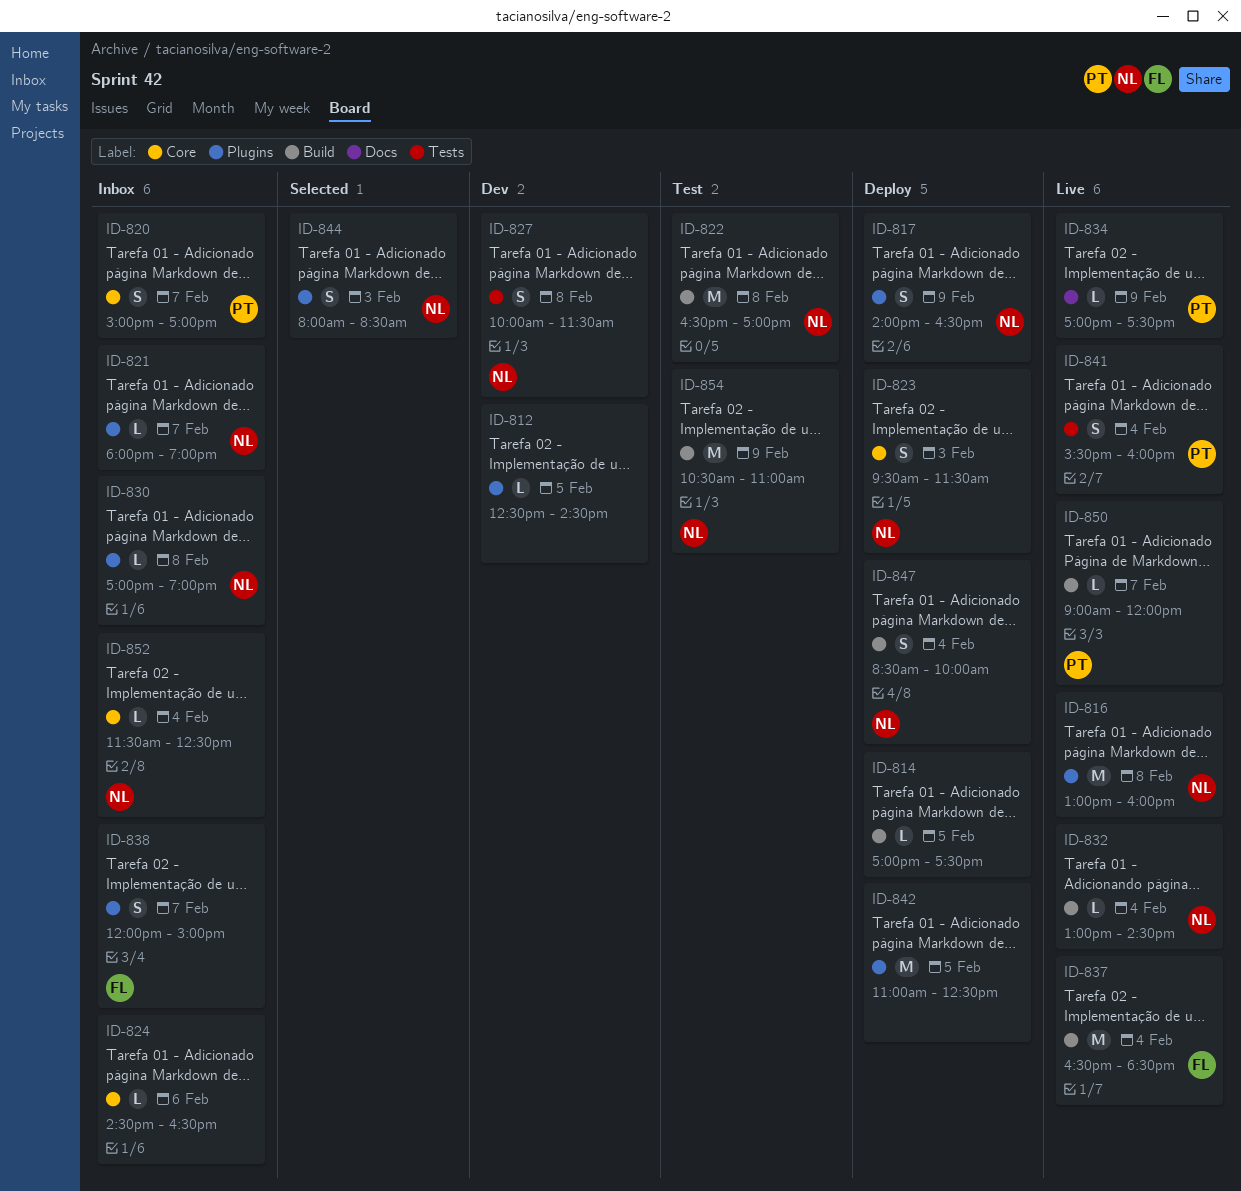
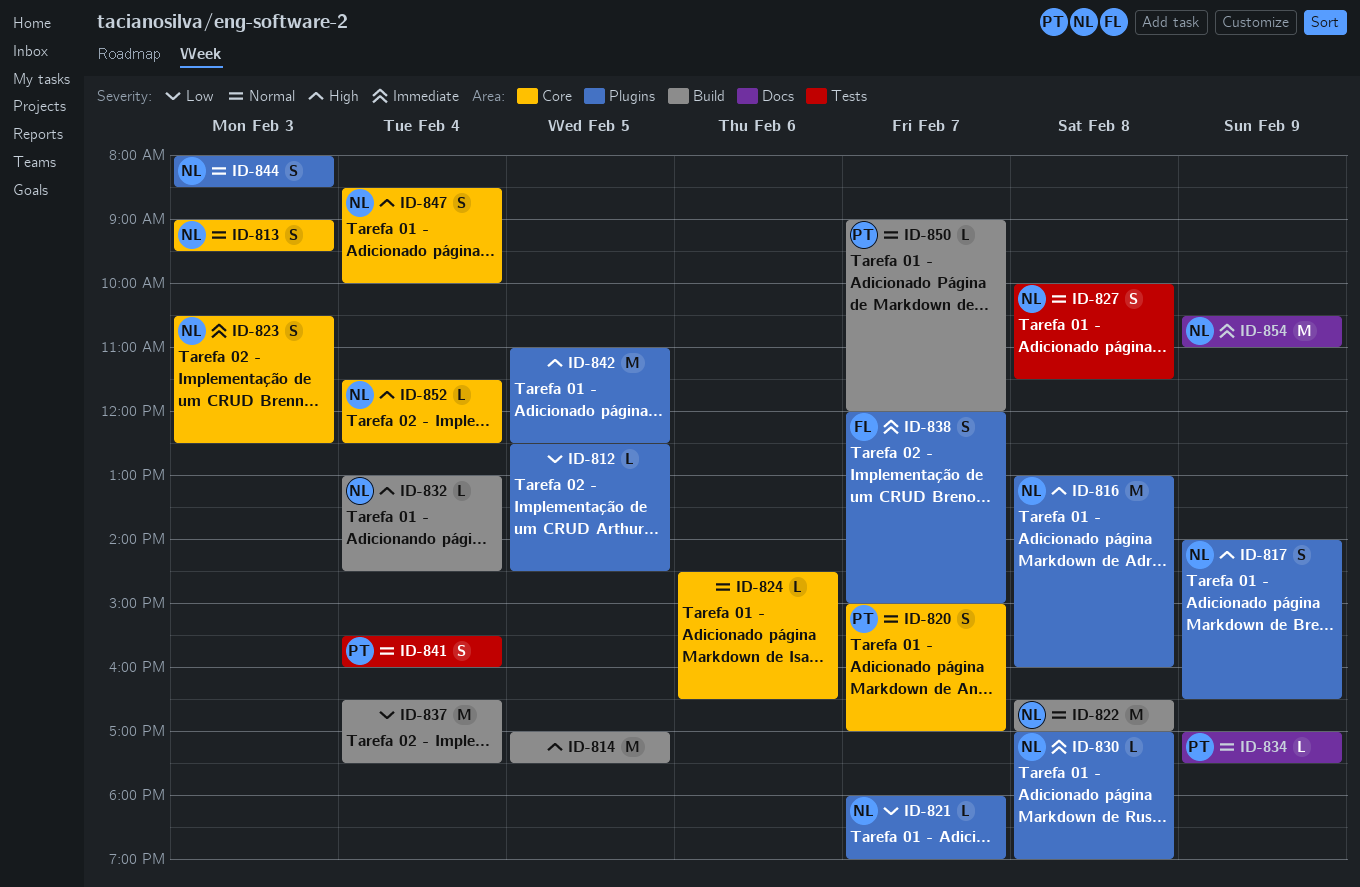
ID-813: none -> present
ID-814, estimate: L -> M
ID-823, begins: 09:30 -> 10:30
ID-823, ends: 11:30 -> 12:30
ID-837, owner: FL -> none
ID-837, ends: 18:30 -> 17:30
ID-847, label: Build -> Core
ID-854, label: Build -> Docs

